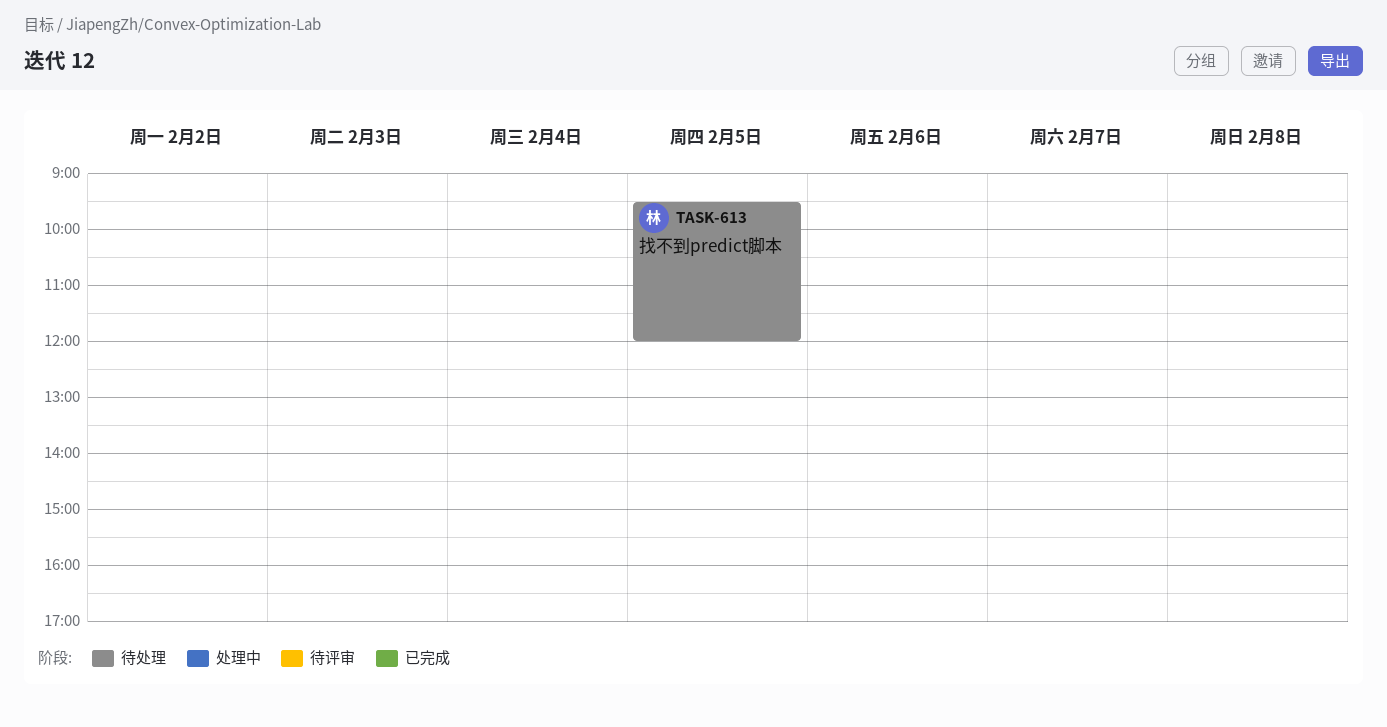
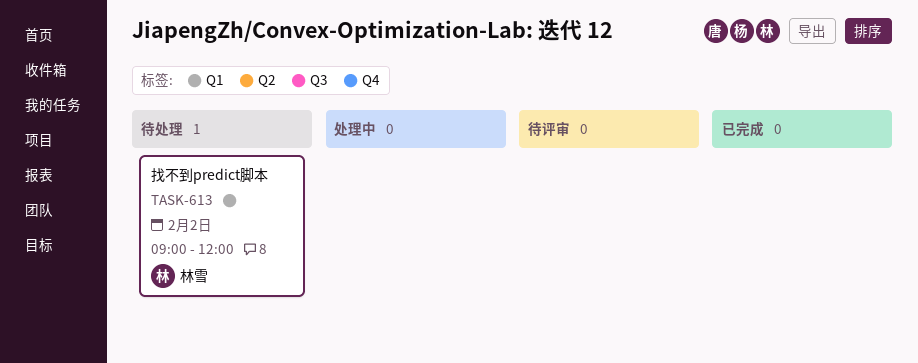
TASK-613, day: Feb 5 -> Feb 2
TASK-613, begins: 09:30 -> 09:00

